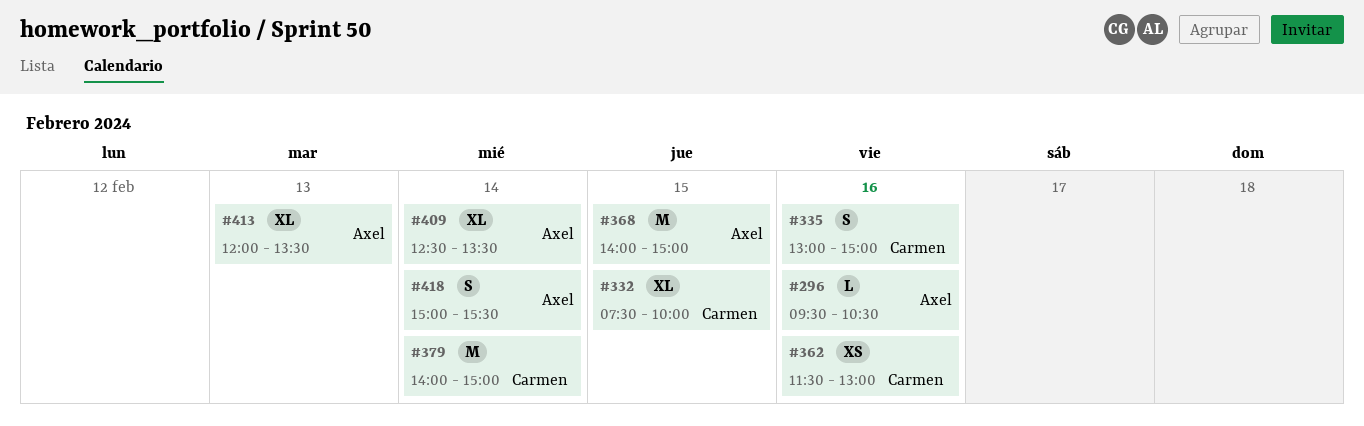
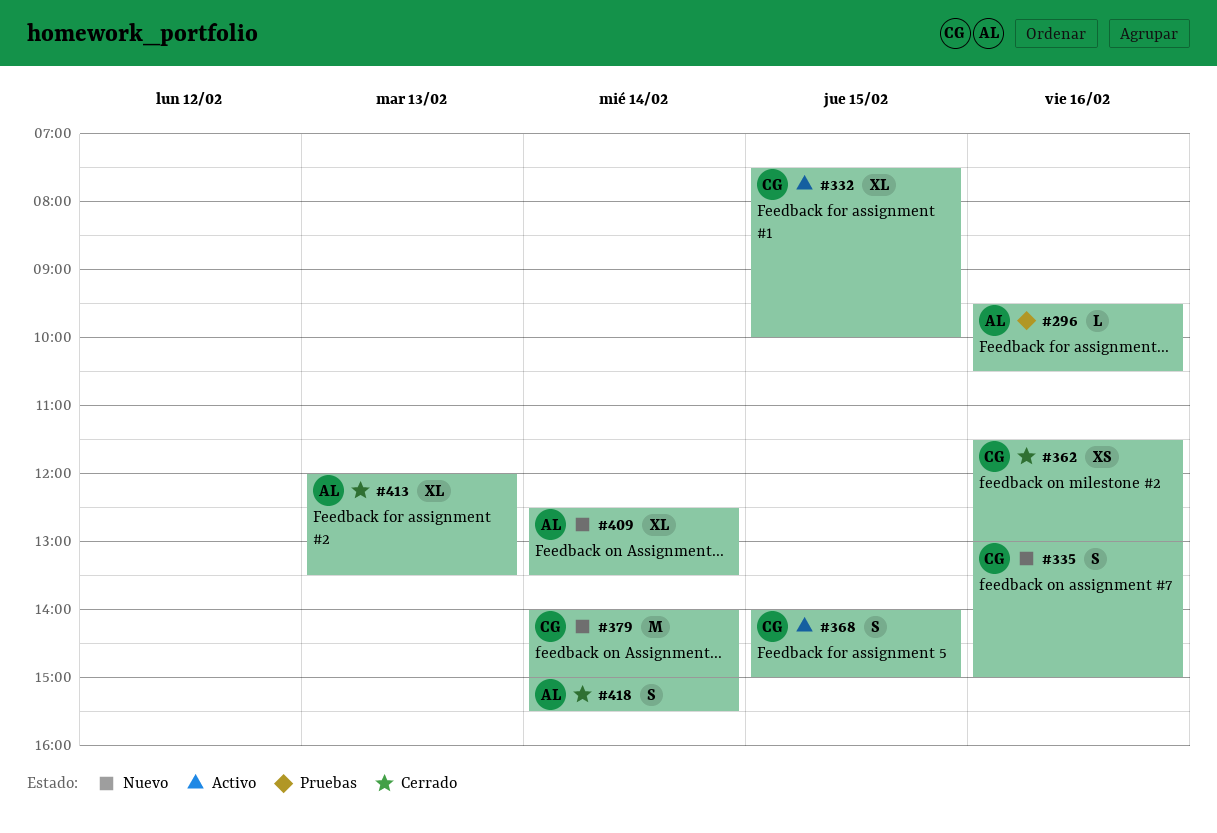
#368, owner: Axel -> Carmen
#368, estimate: M -> S

